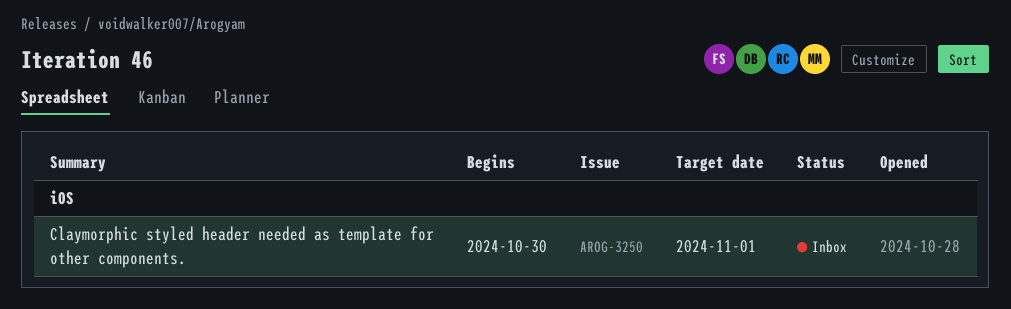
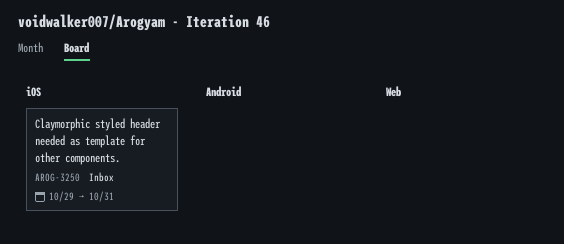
AROG-3250, start: Oct 30 -> Oct 29
AROG-3250, due: Nov 1 -> Oct 31

